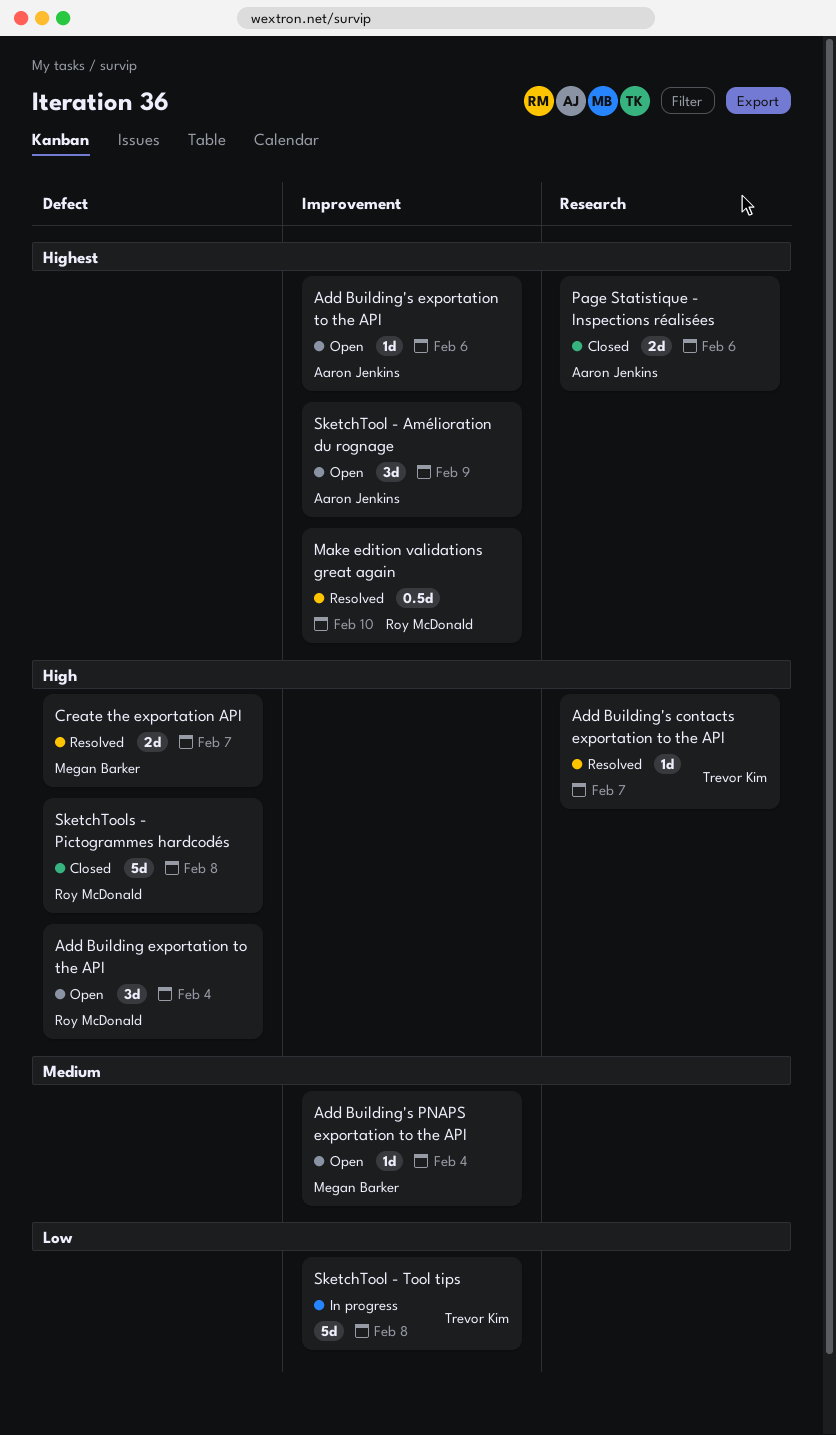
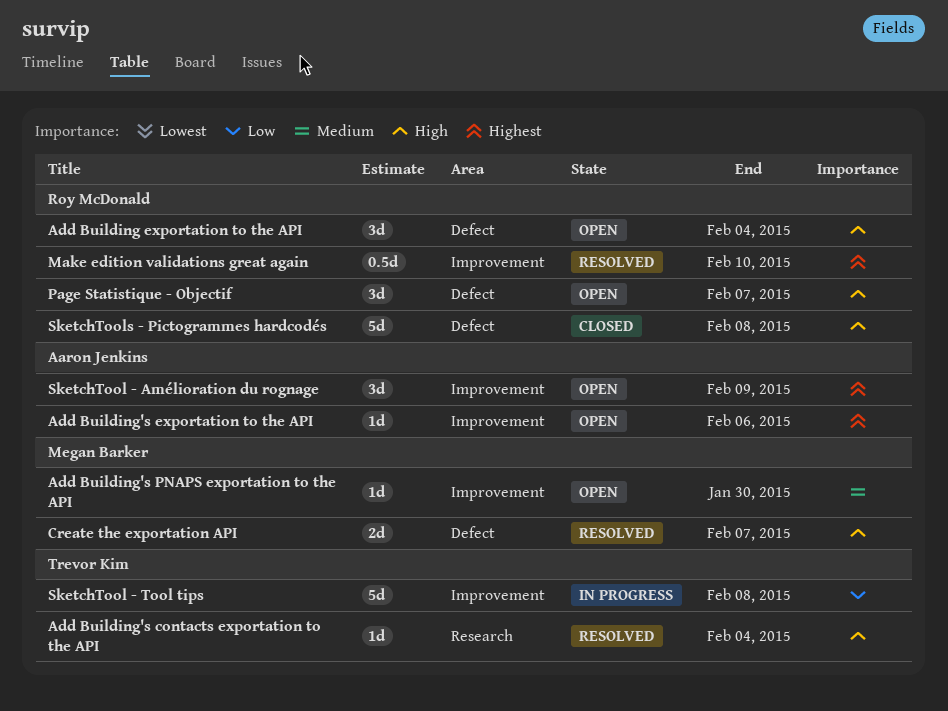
Add Building's contacts exportation to the API, due: Feb 7 -> Feb 4
Add Building's PNAPS exportation to the API, due: Feb 4 -> Jan 30
Page Statistique - Inspections réalisées: present -> none
Page Statistique - Objectif: none -> present

